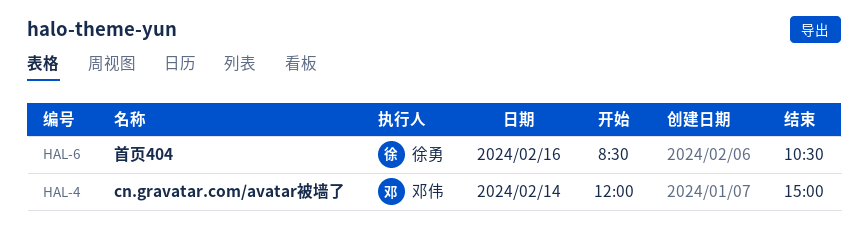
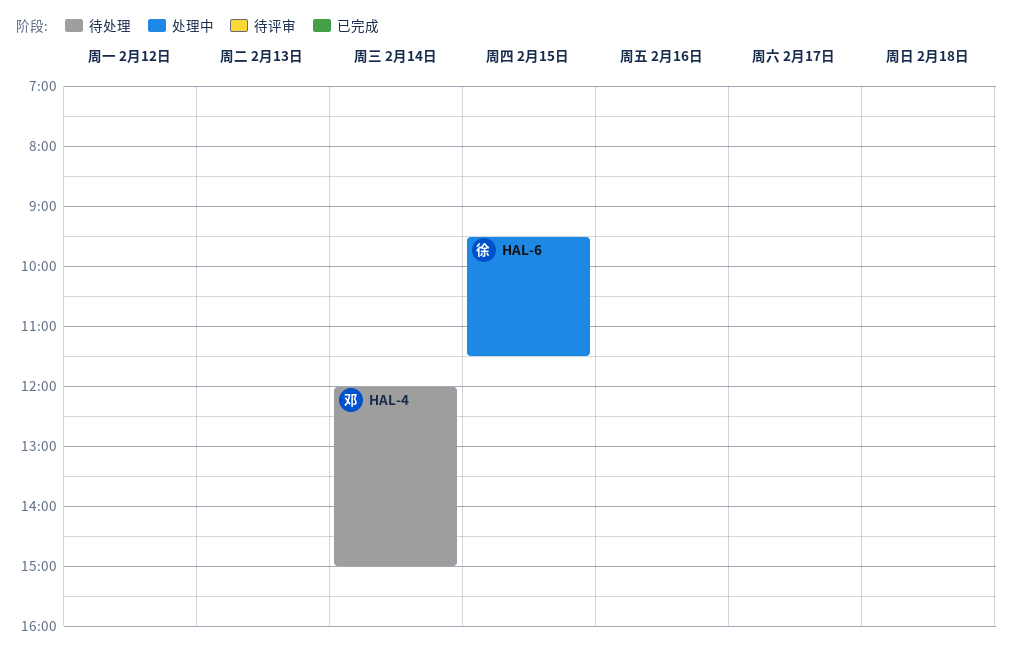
HAL-6, day: Feb 16 -> Feb 15
HAL-6, begins: 08:30 -> 09:30
HAL-6, ends: 10:30 -> 11:30

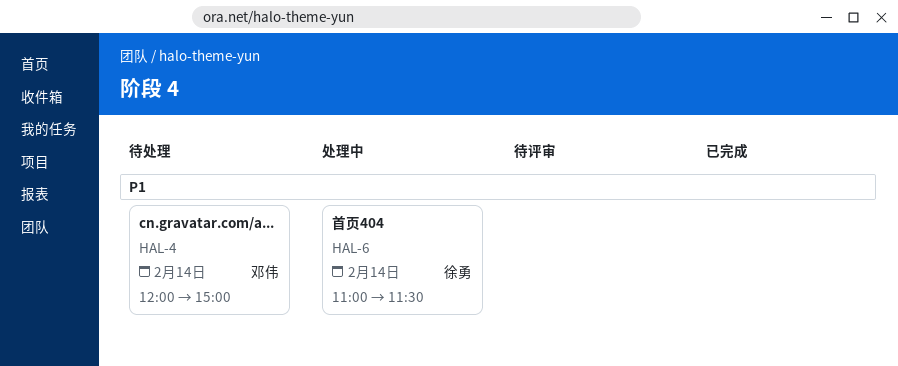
HAL-6, day: Feb 15 -> Feb 14
HAL-6, begins: 09:30 -> 11:00

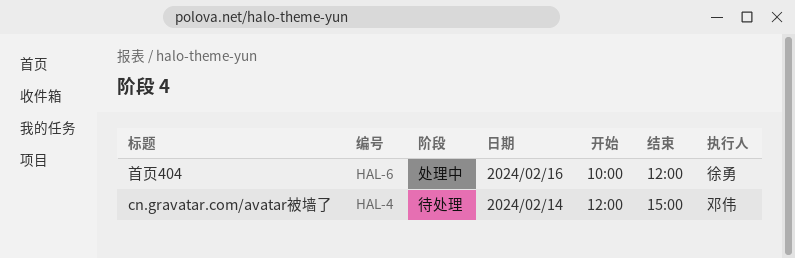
HAL-6, day: Feb 14 -> Feb 16
HAL-6, begins: 11:00 -> 10:00
HAL-6, ends: 11:30 -> 12:00

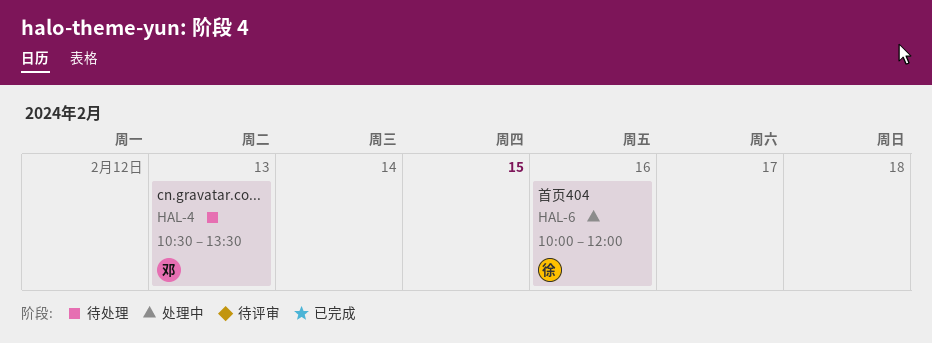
HAL-4, day: Feb 14 -> Feb 13
HAL-4, begins: 12:00 -> 10:30
HAL-4, ends: 15:00 -> 13:30

